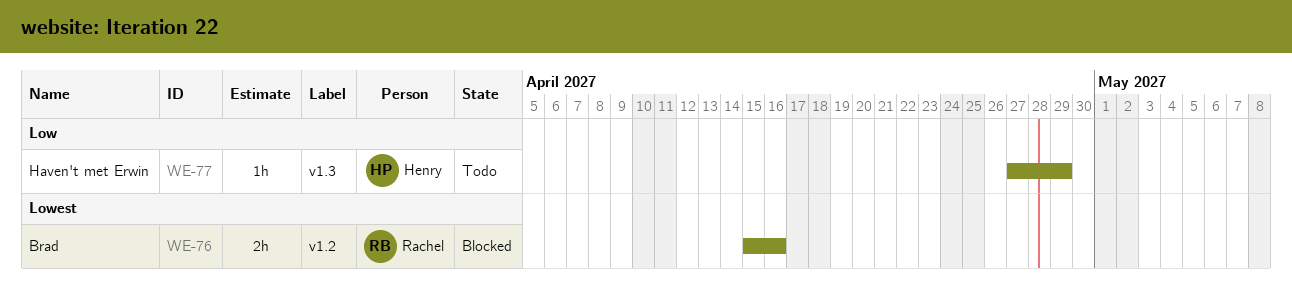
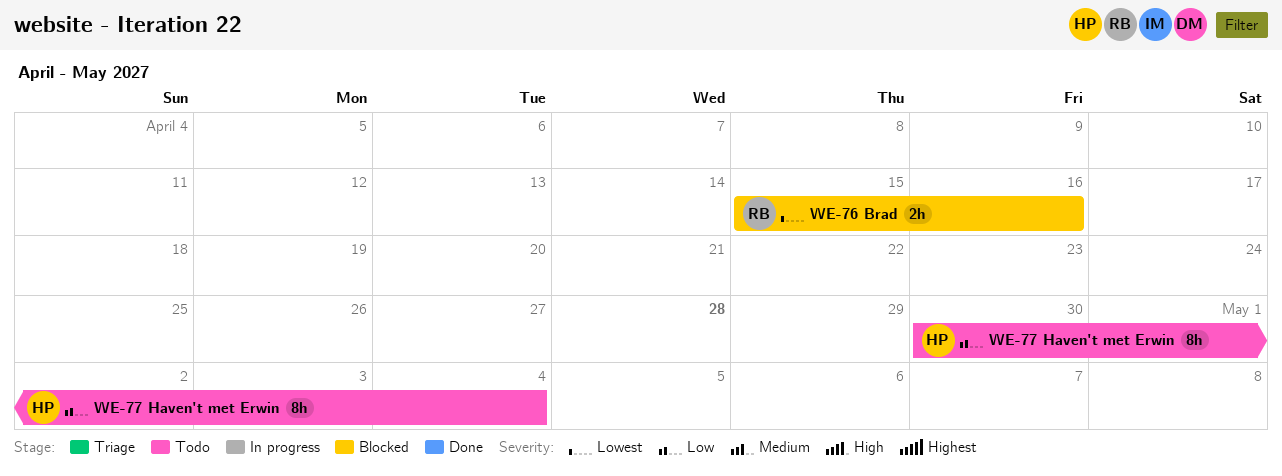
WE-77, estimate: 1h -> 8h
WE-77, start: Apr 27 -> Apr 30
WE-77, due: Apr 29 -> May 4

